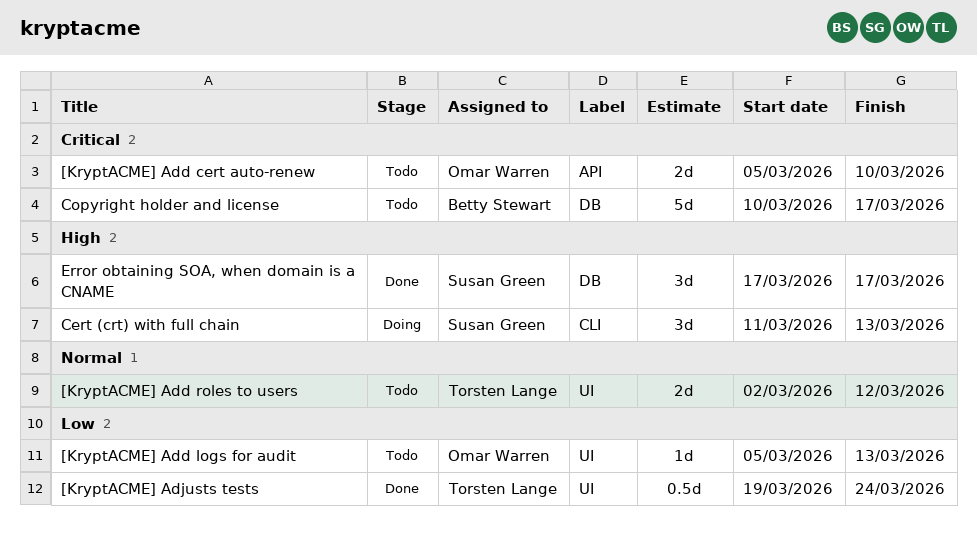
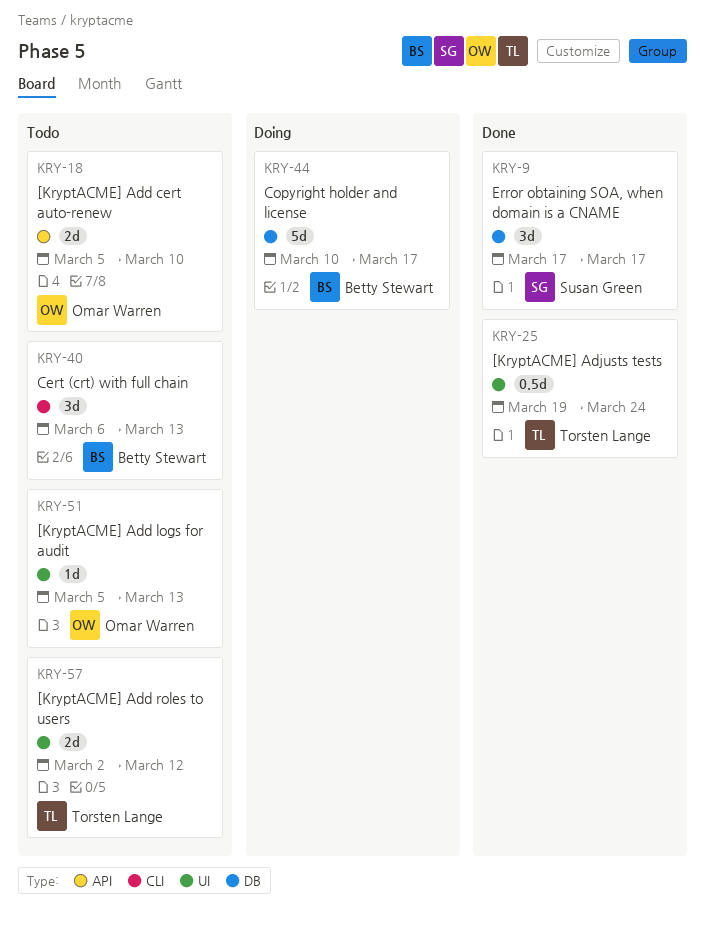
Cert (crt) with full chain, status: Doing -> Todo
Cert (crt) with full chain, owner: Susan Green -> Betty Stewart
Cert (crt) with full chain, start: Mar 11 -> Mar 6
Copyright holder and license, status: Todo -> Doing

